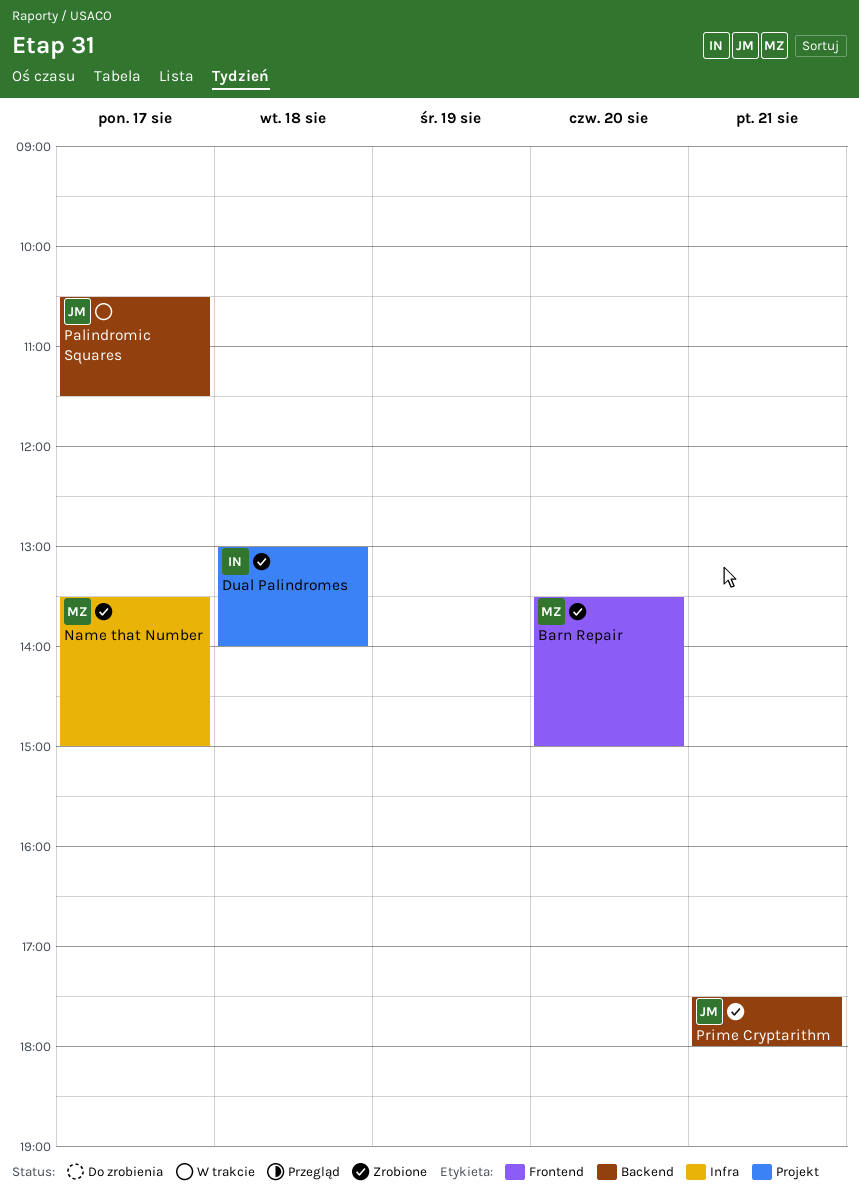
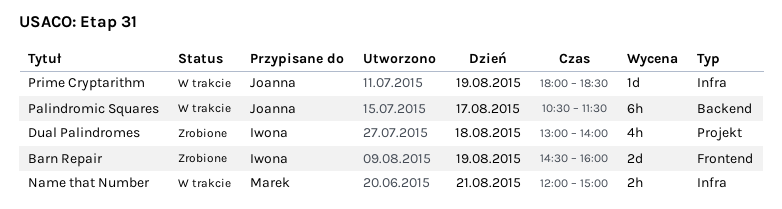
Barn Repair, owner: Marek -> Iwona
Barn Repair, day: Aug 20 -> Aug 19
Barn Repair, begins: 13:30 -> 14:30
Barn Repair, ends: 15:00 -> 16:00
Name that Number, status: Zrobione -> W trakcie
Name that Number, day: Aug 17 -> Aug 21
Name that Number, begins: 13:30 -> 12:00
Prime Cryptarithm, status: Zrobione -> W trakcie
Prime Cryptarithm, label: Backend -> Infra
Prime Cryptarithm, day: Aug 21 -> Aug 19
Prime Cryptarithm, begins: 17:30 -> 18:00
Prime Cryptarithm, ends: 18:00 -> 18:30

